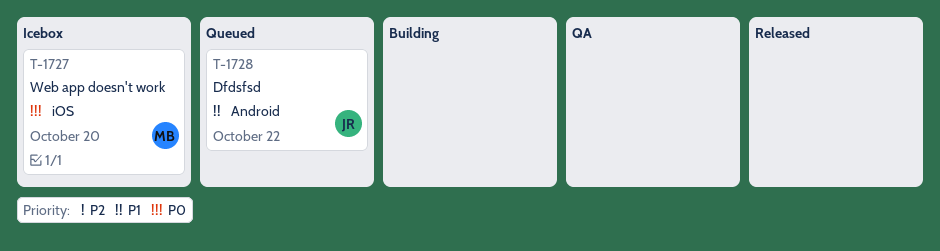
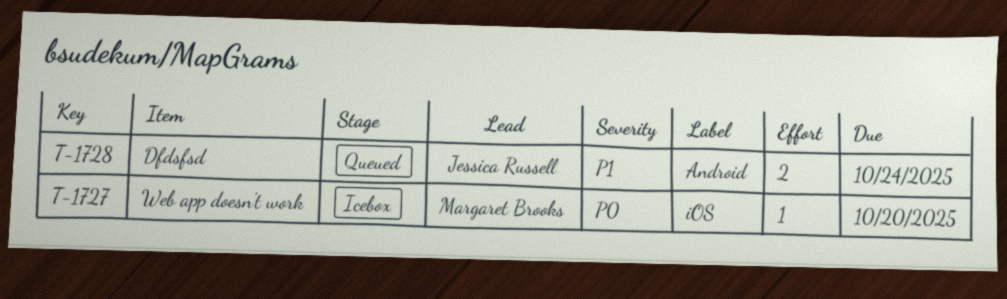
T-1728, due: Oct 22 -> Oct 24

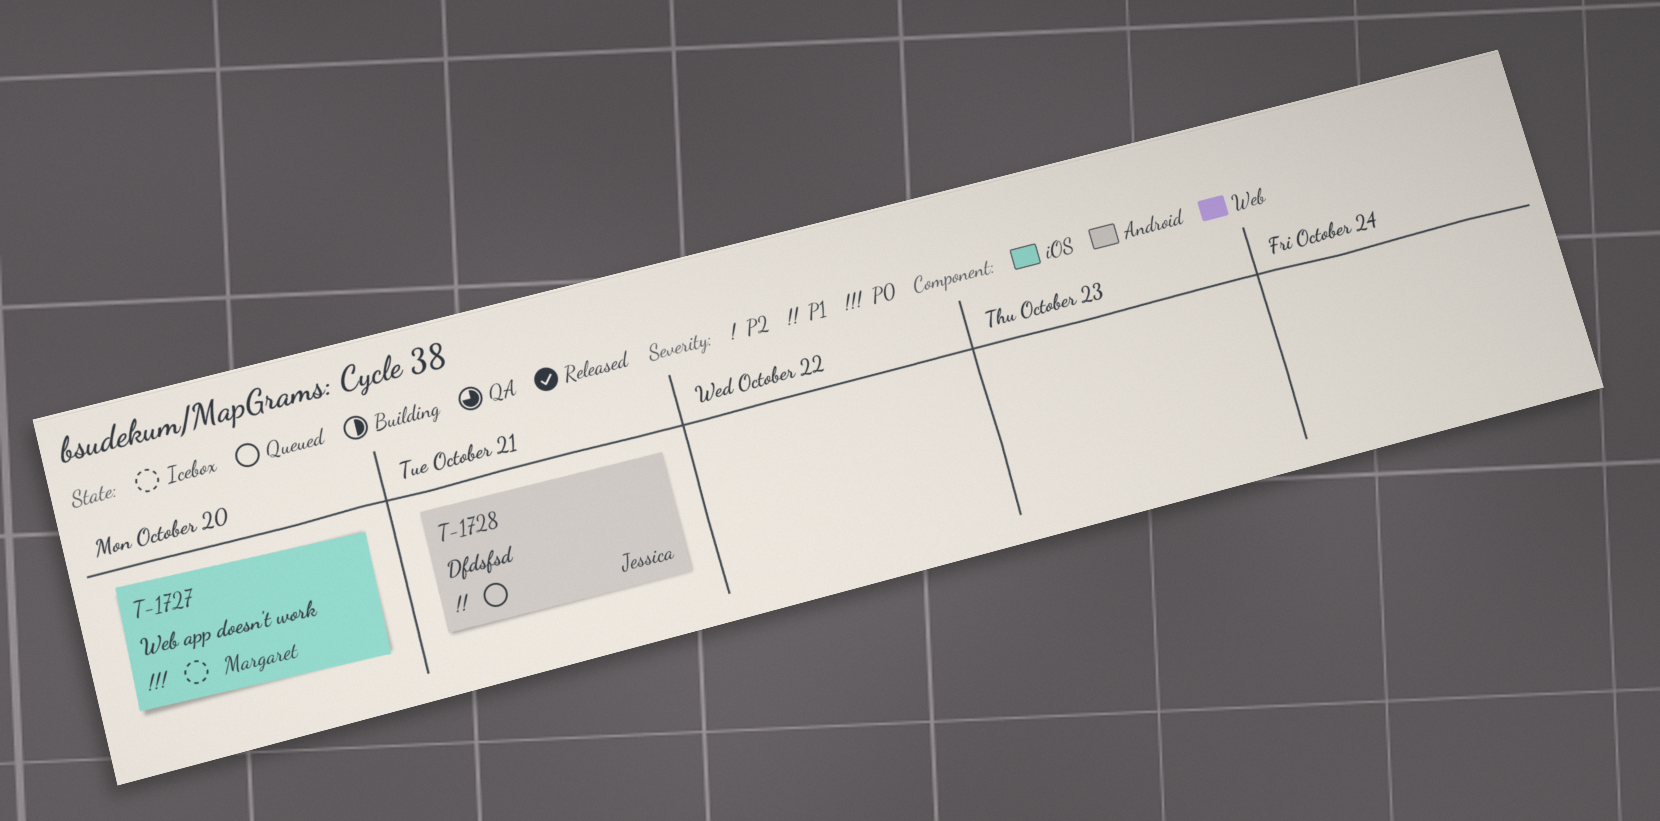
T-1728, due: Oct 24 -> Oct 21

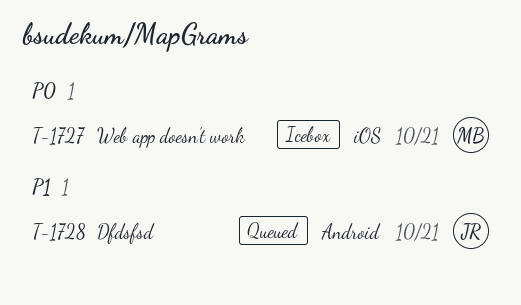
T-1727, due: Oct 20 -> Oct 21

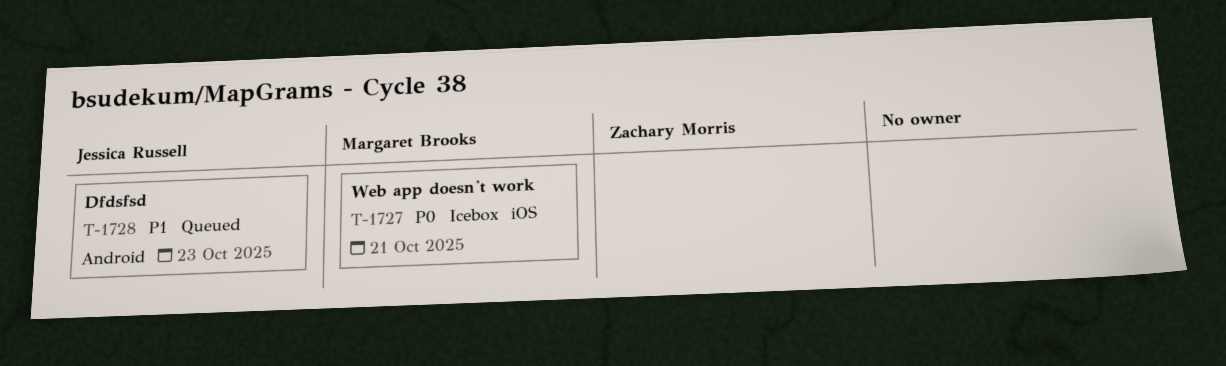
T-1728, due: Oct 21 -> Oct 23

